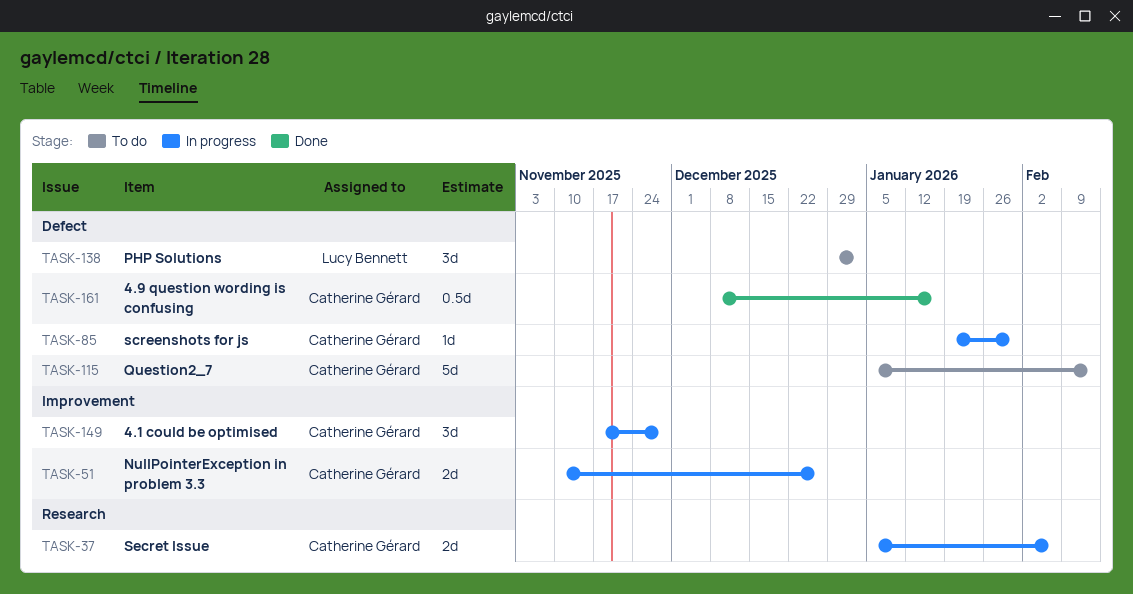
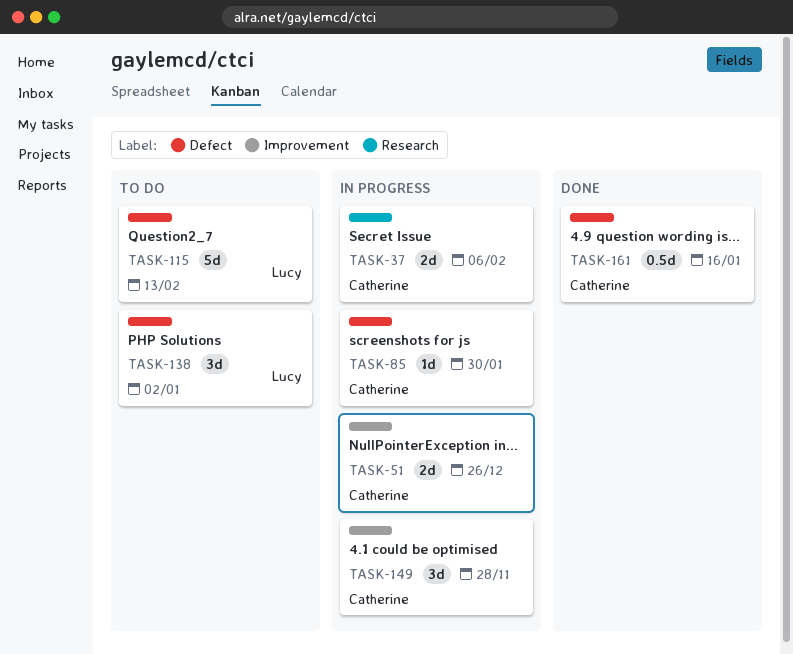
TASK-115, owner: Catherine Gérard -> Lucy Bennett

